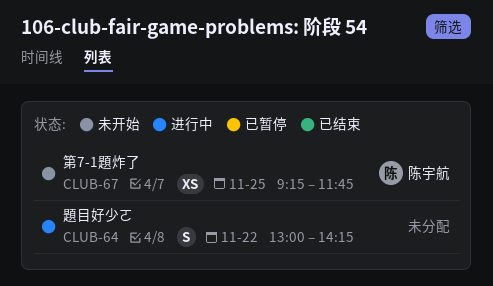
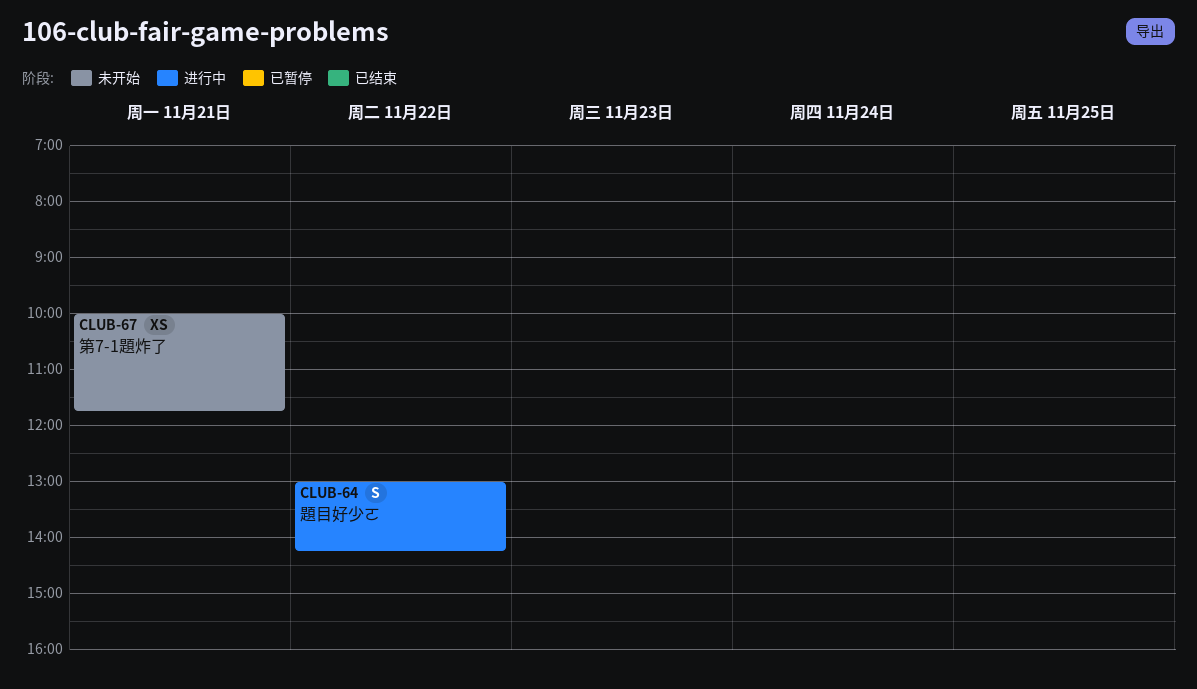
CLUB-67, day: Nov 25 -> Nov 21
CLUB-67, begins: 09:15 -> 10:00

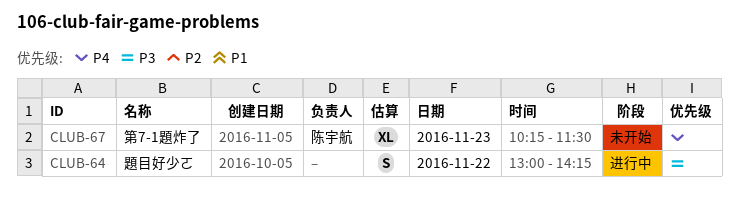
CLUB-67, estimate: XS -> XL
CLUB-67, day: Nov 21 -> Nov 23
CLUB-67, begins: 10:00 -> 10:15
CLUB-67, ends: 11:45 -> 11:30

